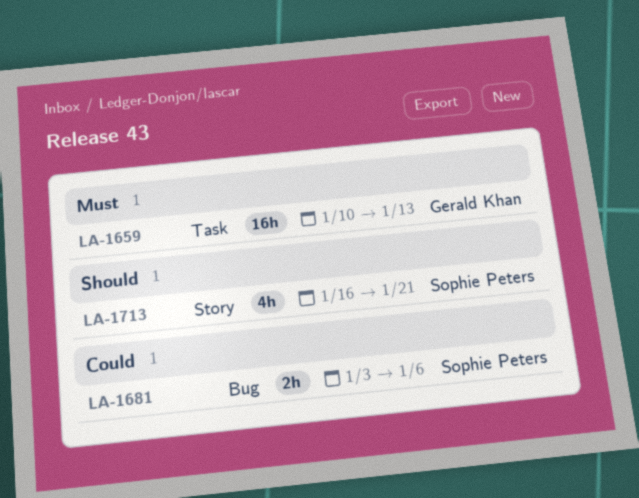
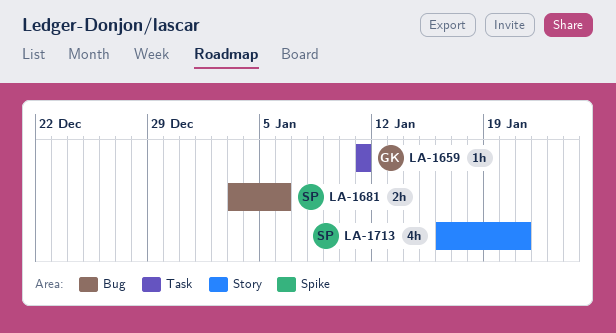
LA-1659, estimate: 16h -> 1h
LA-1659, start: Jan 10 -> Jan 11
LA-1659, due: Jan 13 -> Jan 11

